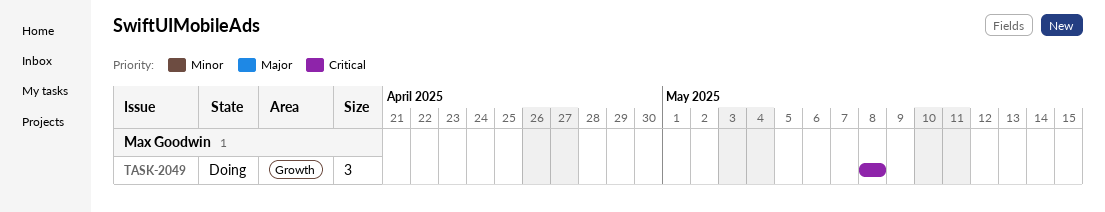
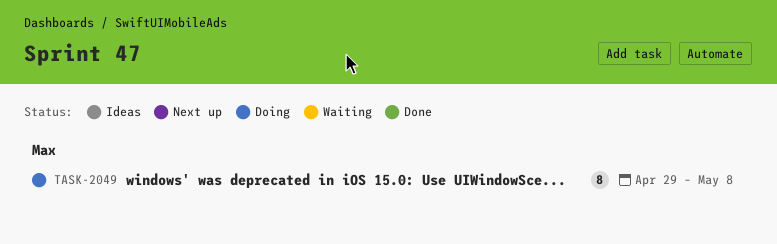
TASK-2049, estimate: 3 -> 8
TASK-2049, start: May 8 -> Apr 29

